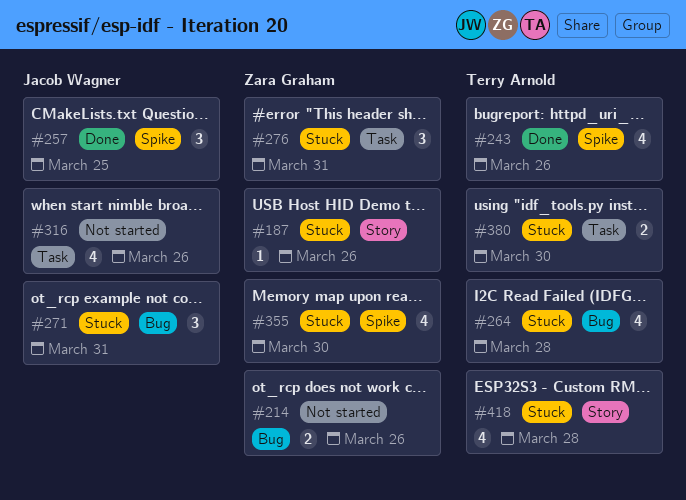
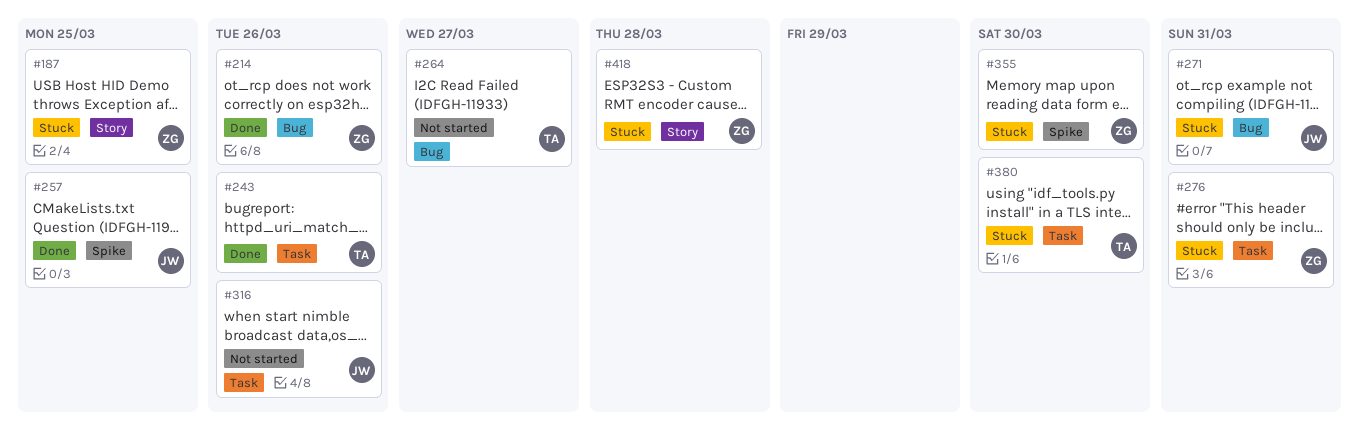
#187, due: Mar 26 -> Mar 25
#214, status: Not started -> Done
#243, label: Spike -> Task
#264, status: Stuck -> Not started
#264, due: Mar 28 -> Mar 27
#418, owner: Terry Arnold -> Zara Graham

